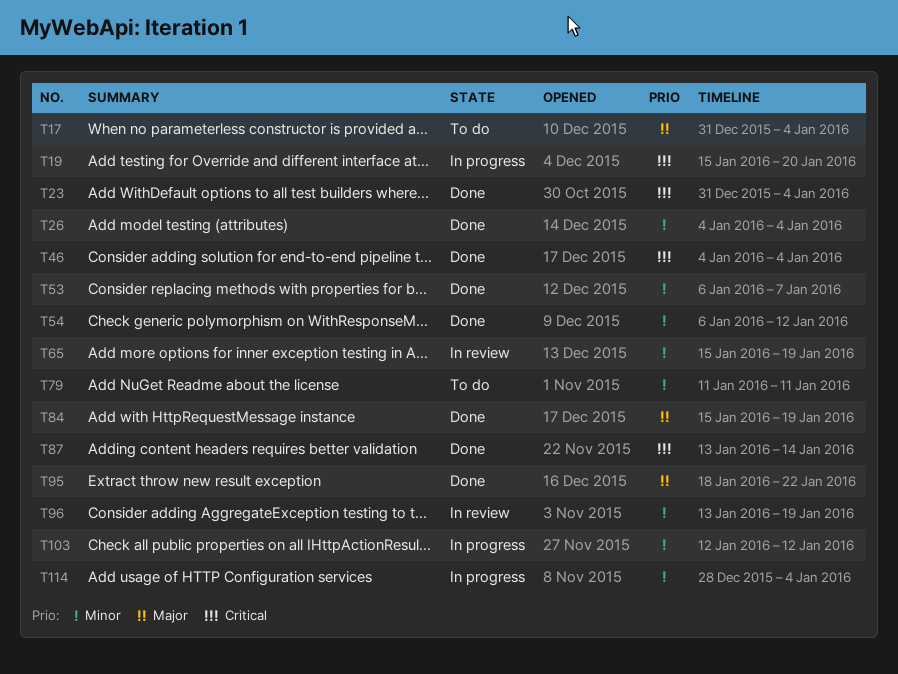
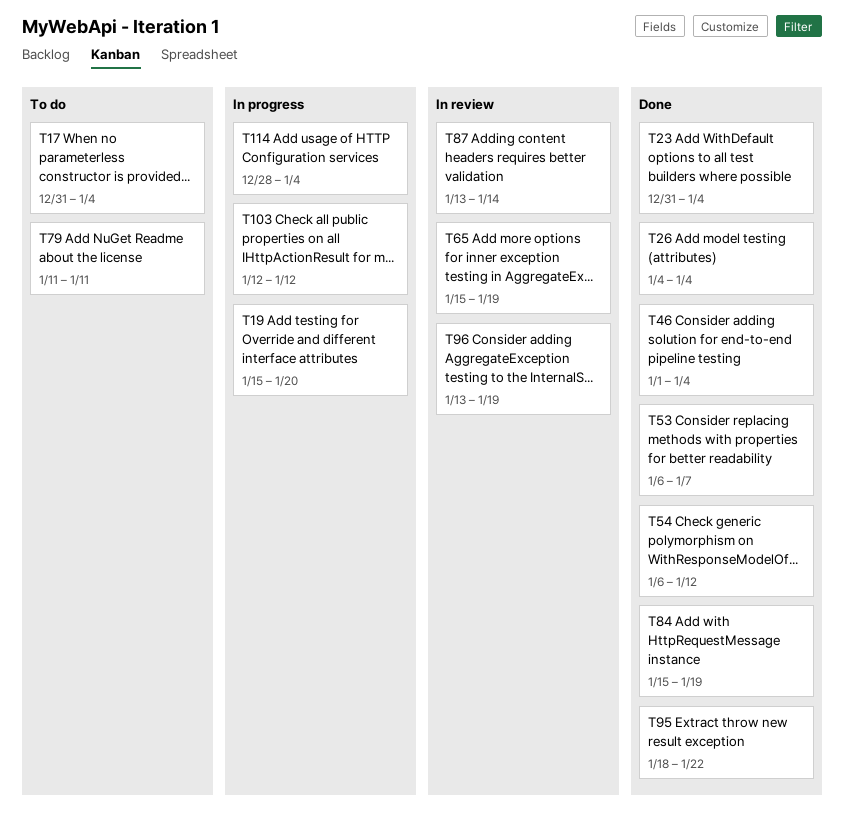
T46, start: Jan 4 -> Jan 1
T87, status: Done -> In review

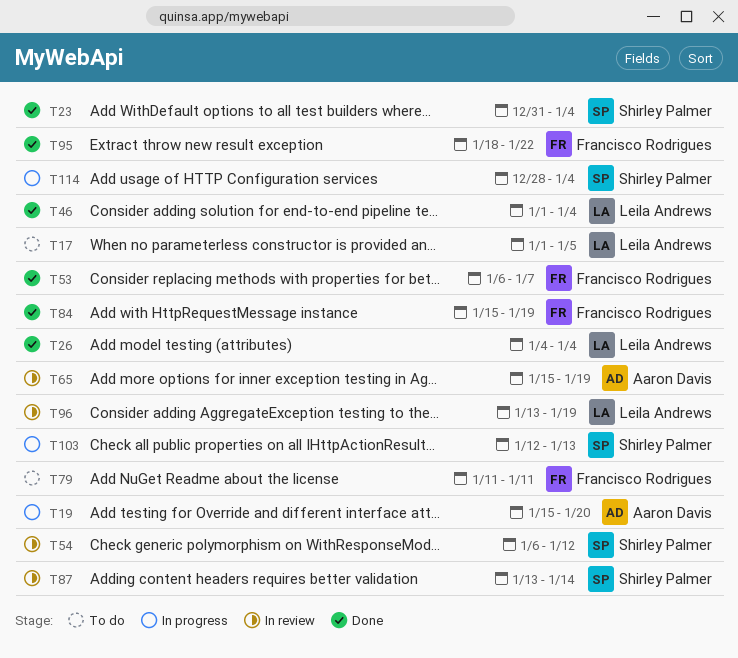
T17, start: Dec 31 -> Jan 1
T17, due: Jan 4 -> Jan 5
T54, status: Done -> In review
T103, due: Jan 12 -> Jan 13

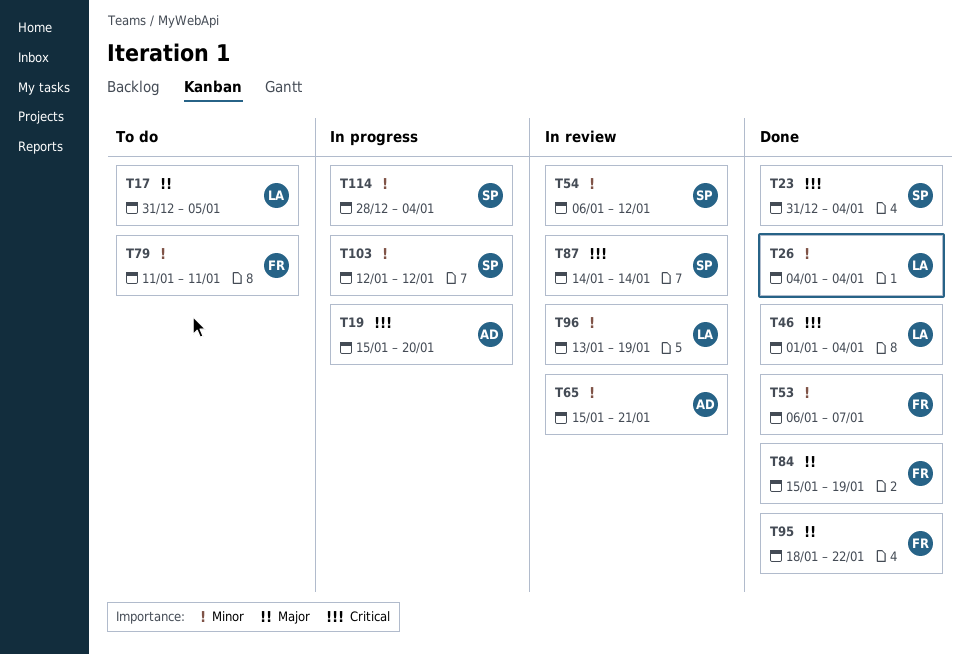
T17, start: Jan 1 -> Dec 31
T65, due: Jan 19 -> Jan 21
T87, start: Jan 13 -> Jan 14
T103, due: Jan 13 -> Jan 12

